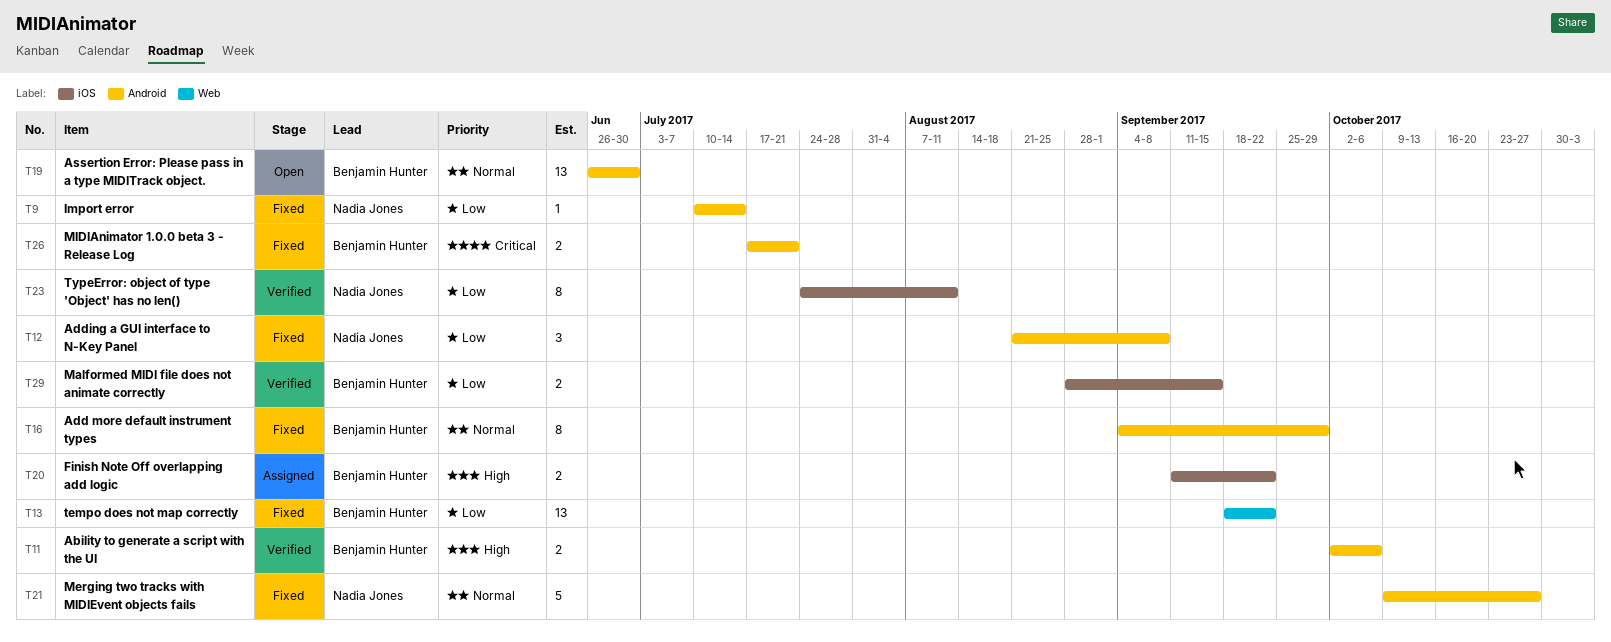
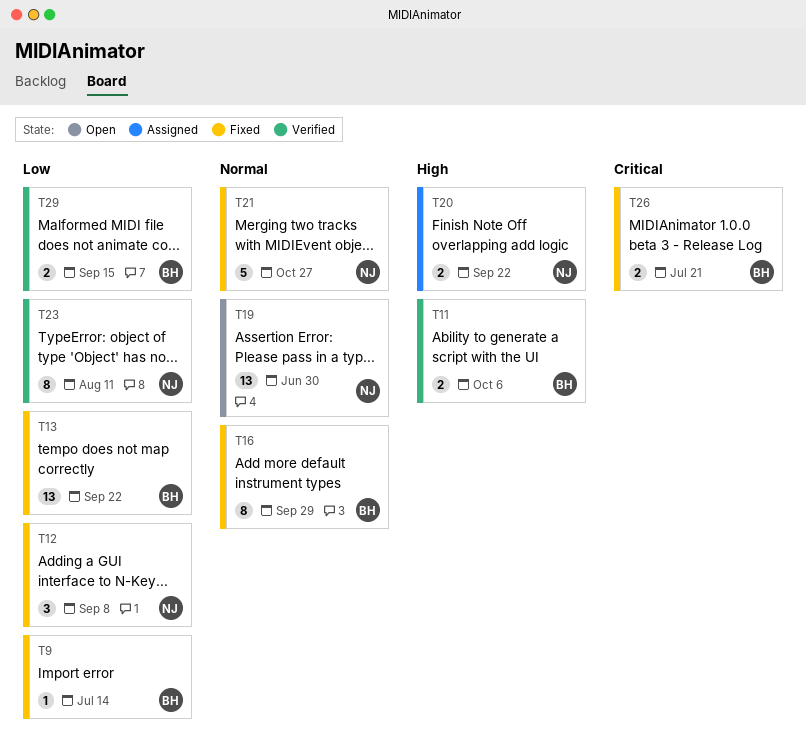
T9, owner: Nadia Jones -> Benjamin Hunter
T19, owner: Benjamin Hunter -> Nadia Jones
T20, owner: Benjamin Hunter -> Nadia Jones

